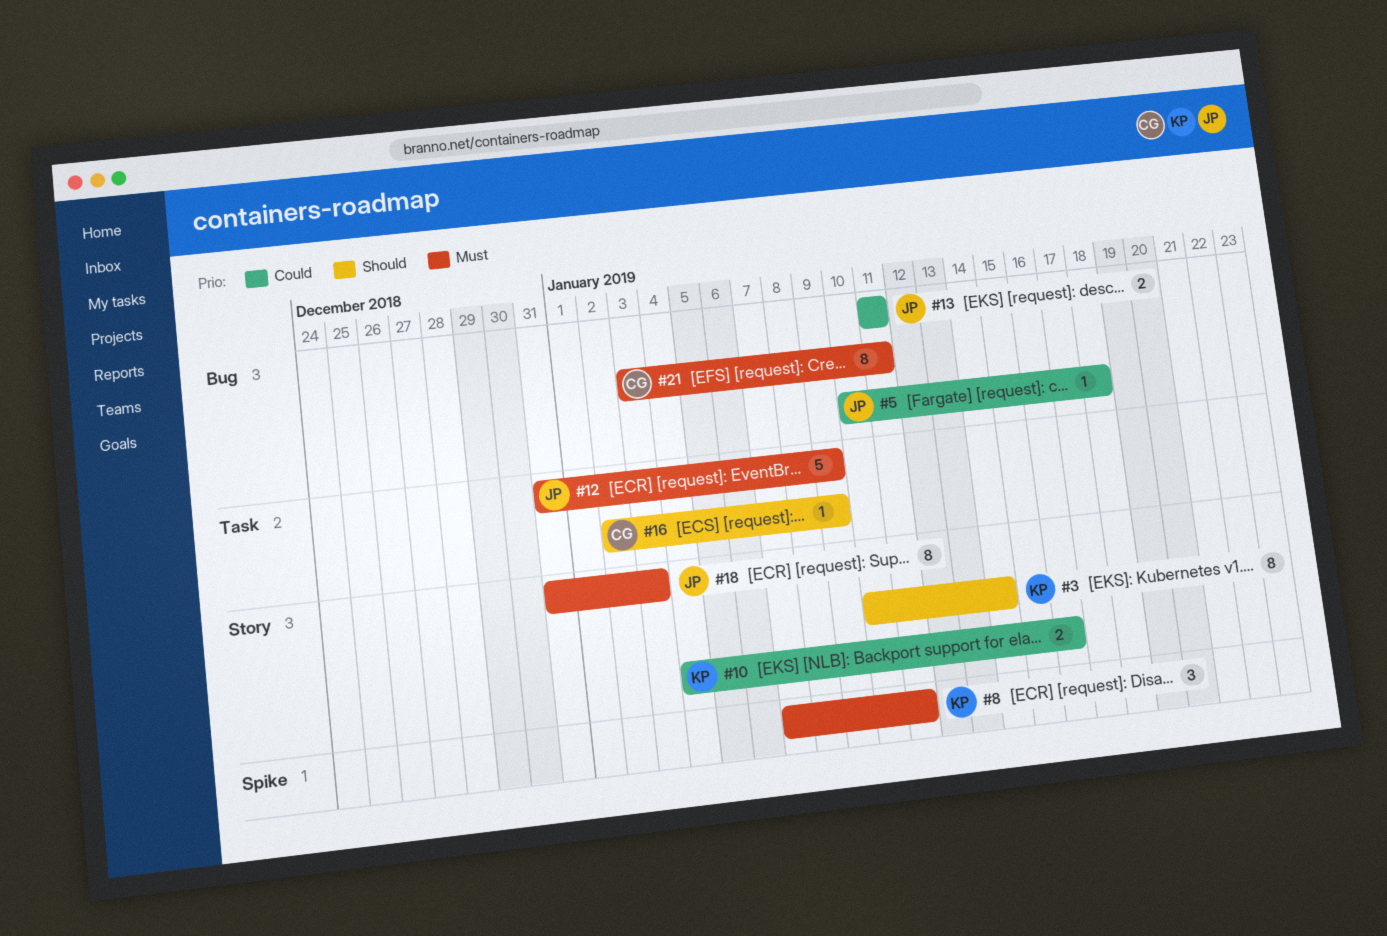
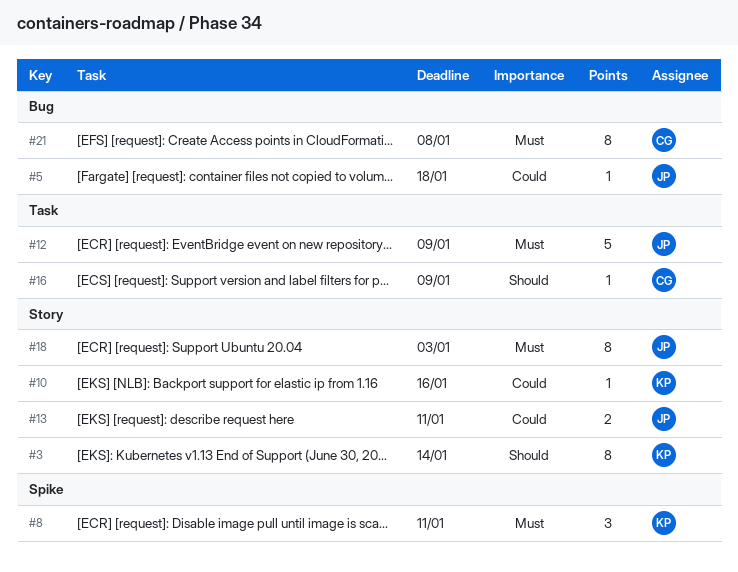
#10, estimate: 2 -> 1
#13, label: Bug -> Story
#21, due: Jan 11 -> Jan 8

